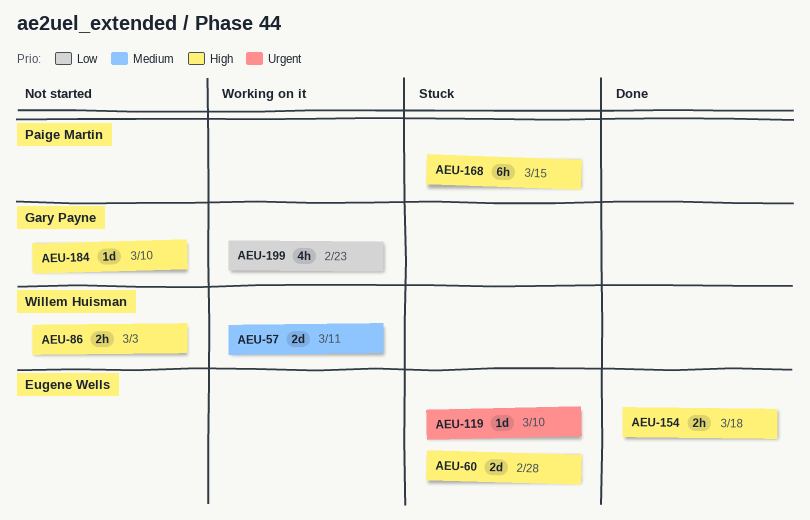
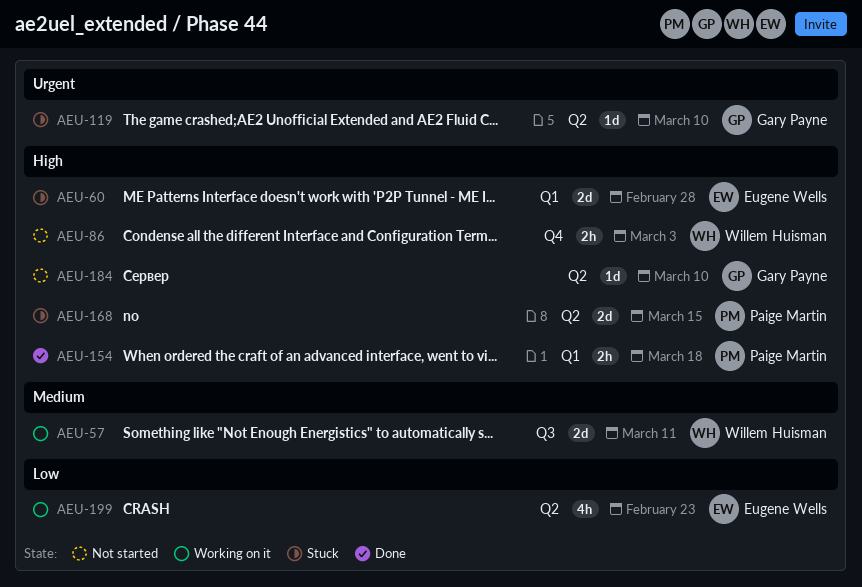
AEU-119, owner: Eugene Wells -> Gary Payne
AEU-154, owner: Eugene Wells -> Paige Martin
AEU-168, estimate: 6h -> 2d
AEU-199, owner: Gary Payne -> Eugene Wells

